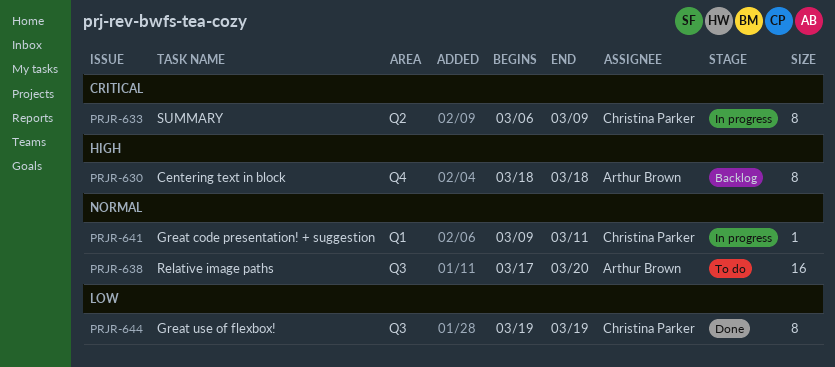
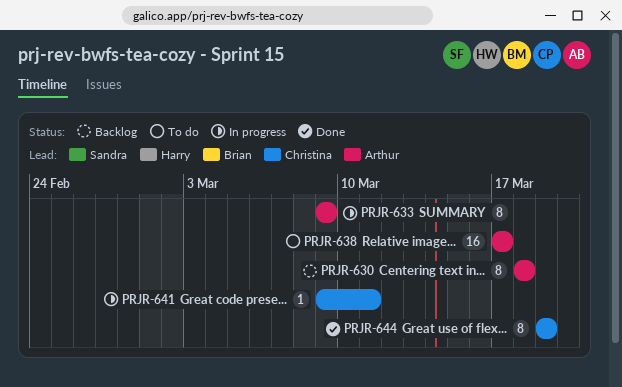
PRJR-633, owner: Christina Parker -> Arthur Brown
PRJR-633, start: Mar 6 -> Mar 9
PRJR-638, due: Mar 20 -> Mar 17

